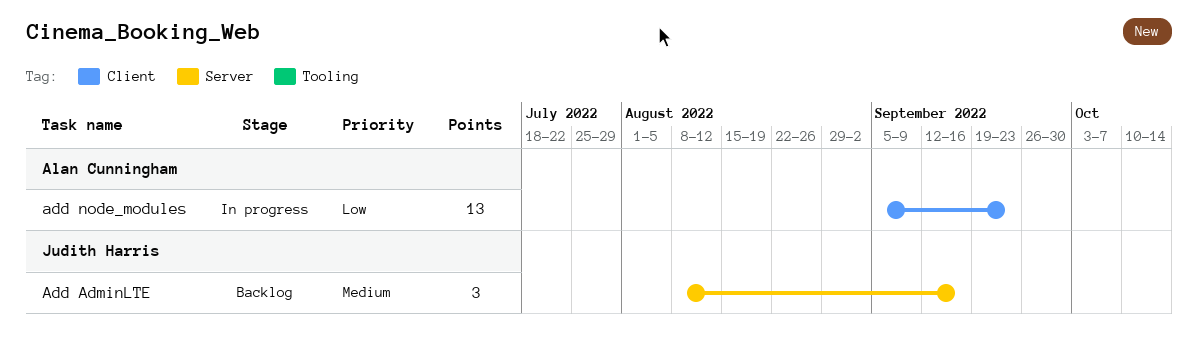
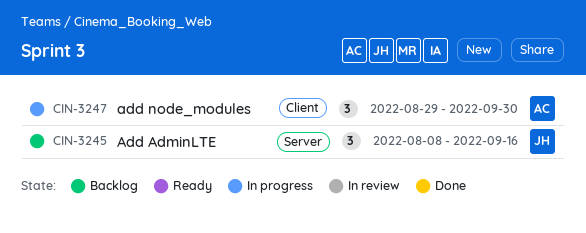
add node_modules, estimate: 13 -> 3
add node_modules, start: Sep 5 -> Aug 29
add node_modules, due: Sep 23 -> Sep 30

